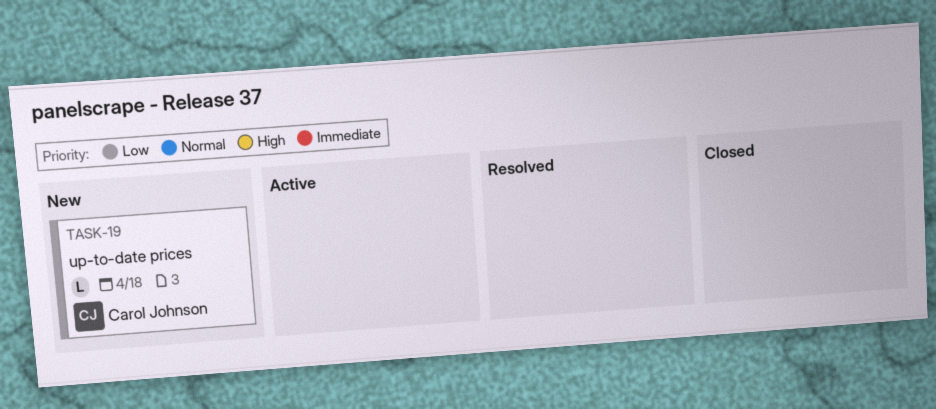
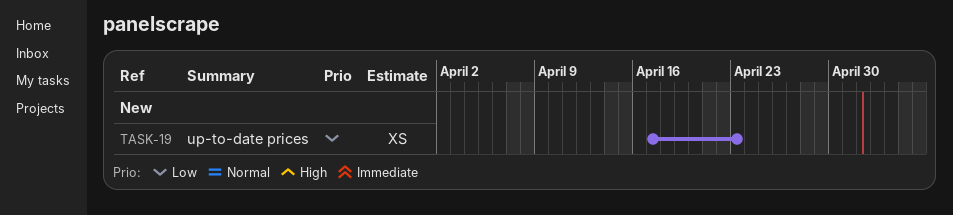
TASK-19, estimate: L -> XS
TASK-19, due: Apr 18 -> Apr 23

